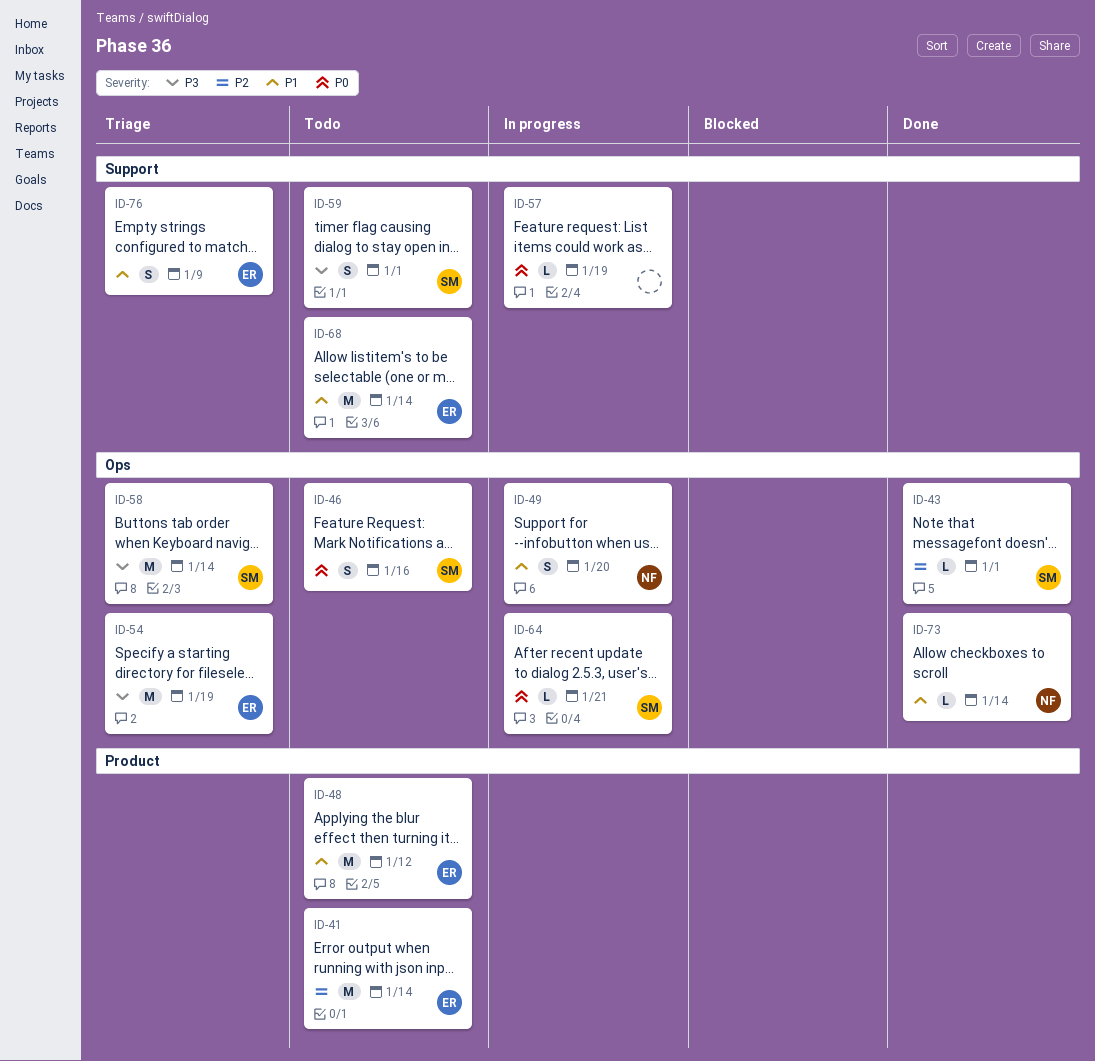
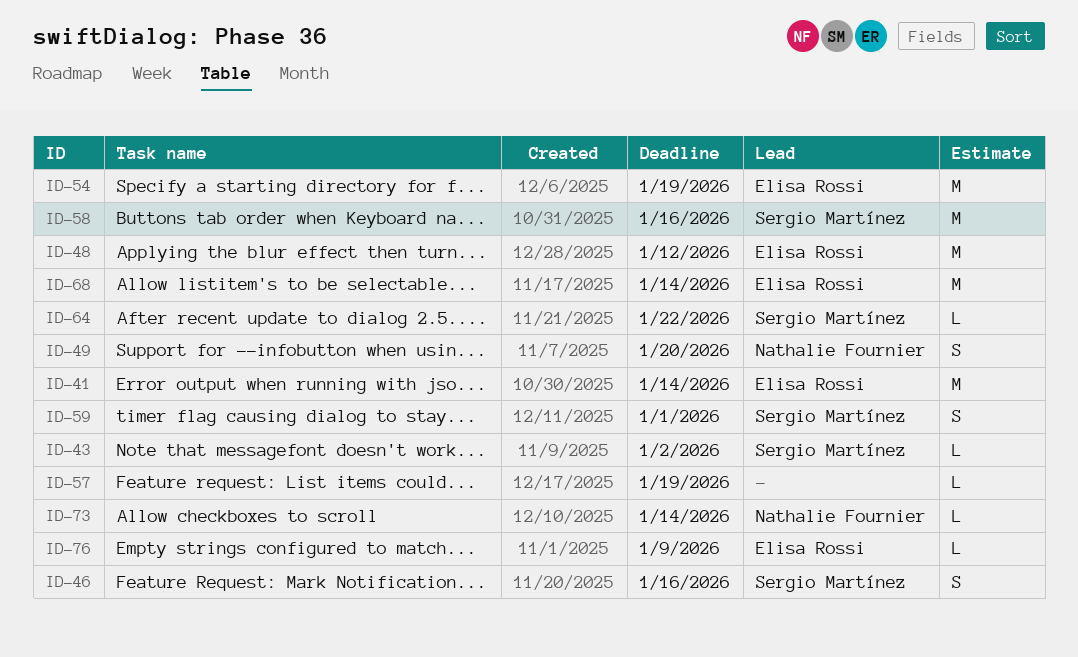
ID-43, due: Jan 1 -> Jan 2
ID-58, due: Jan 14 -> Jan 16
ID-64, due: Jan 21 -> Jan 22
ID-76, estimate: S -> L

